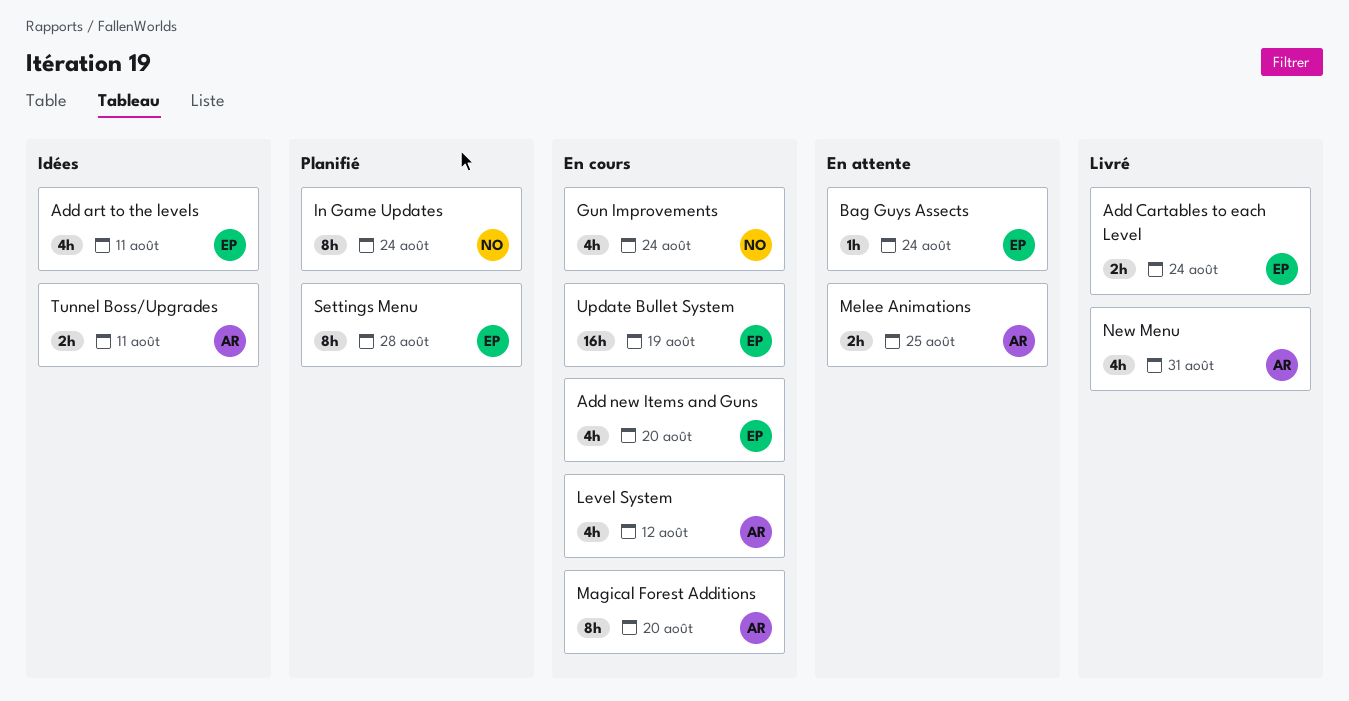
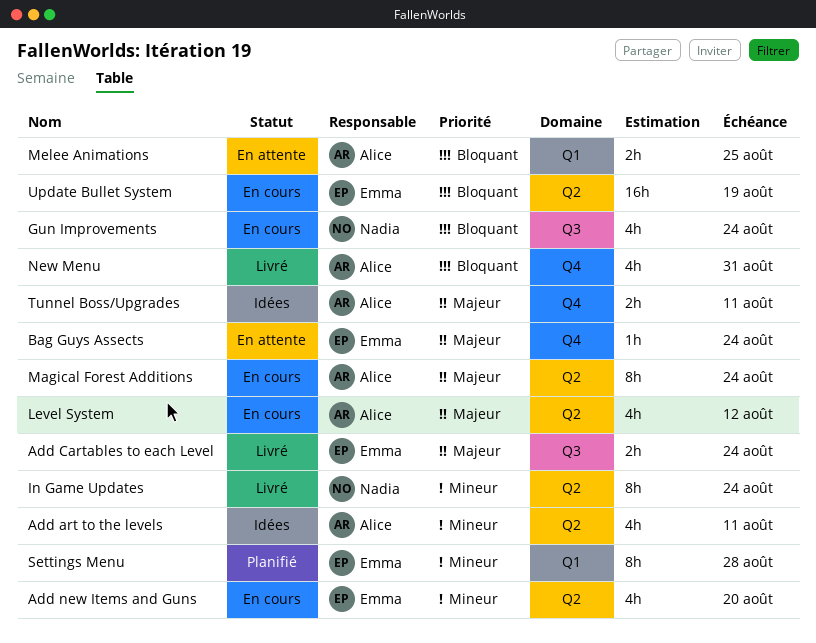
Add art to the levels, owner: Emma -> Alice
In Game Updates, status: Planifié -> Livré
Magical Forest Additions, due: Aug 20 -> Aug 24

